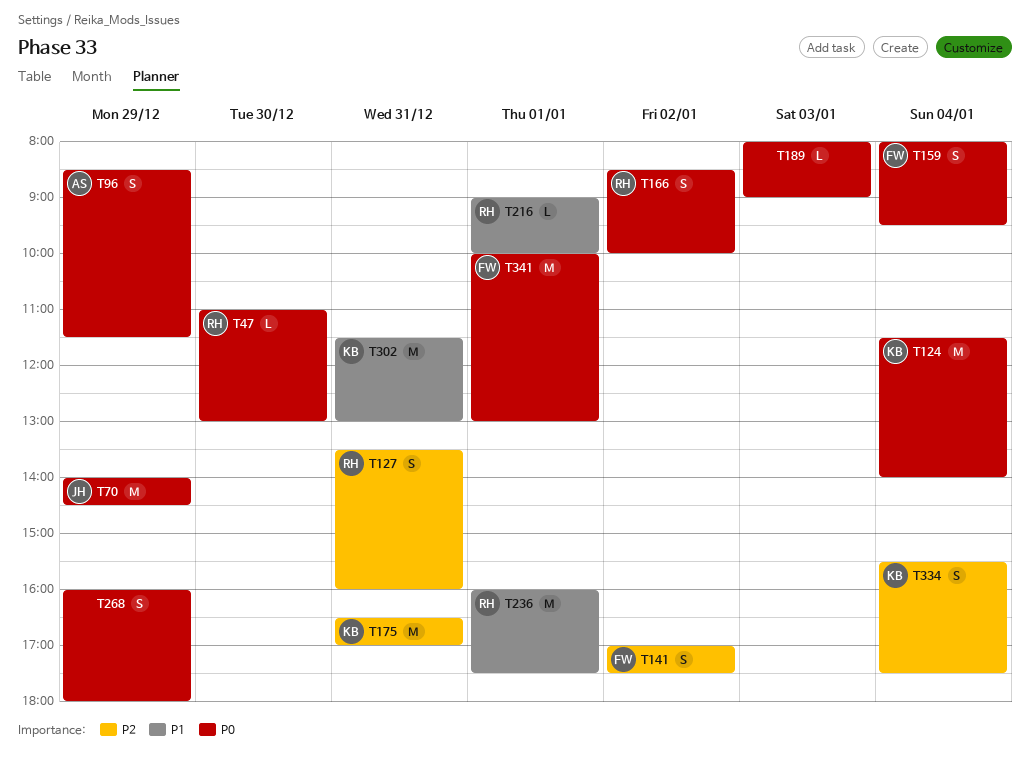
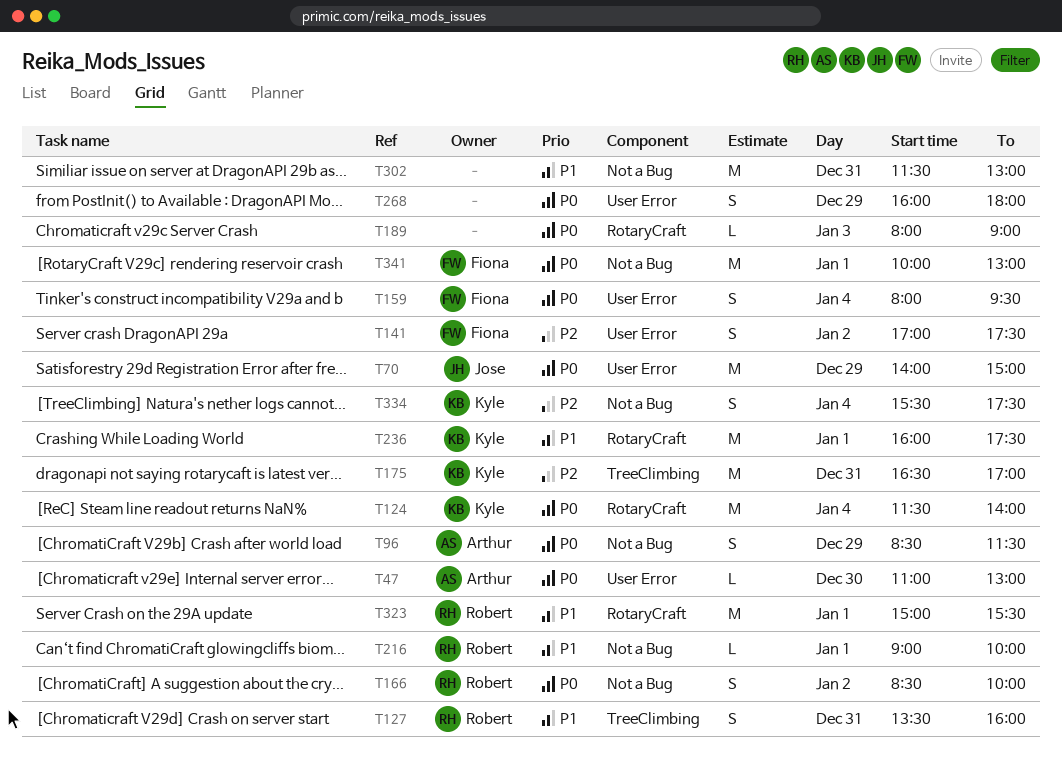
T47, owner: Robert -> Arthur
T70, ends: 14:30 -> 15:00
T127, priority: P2 -> P1
T236, owner: Robert -> Kyle
T302, owner: Kyle -> none
T323: none -> present

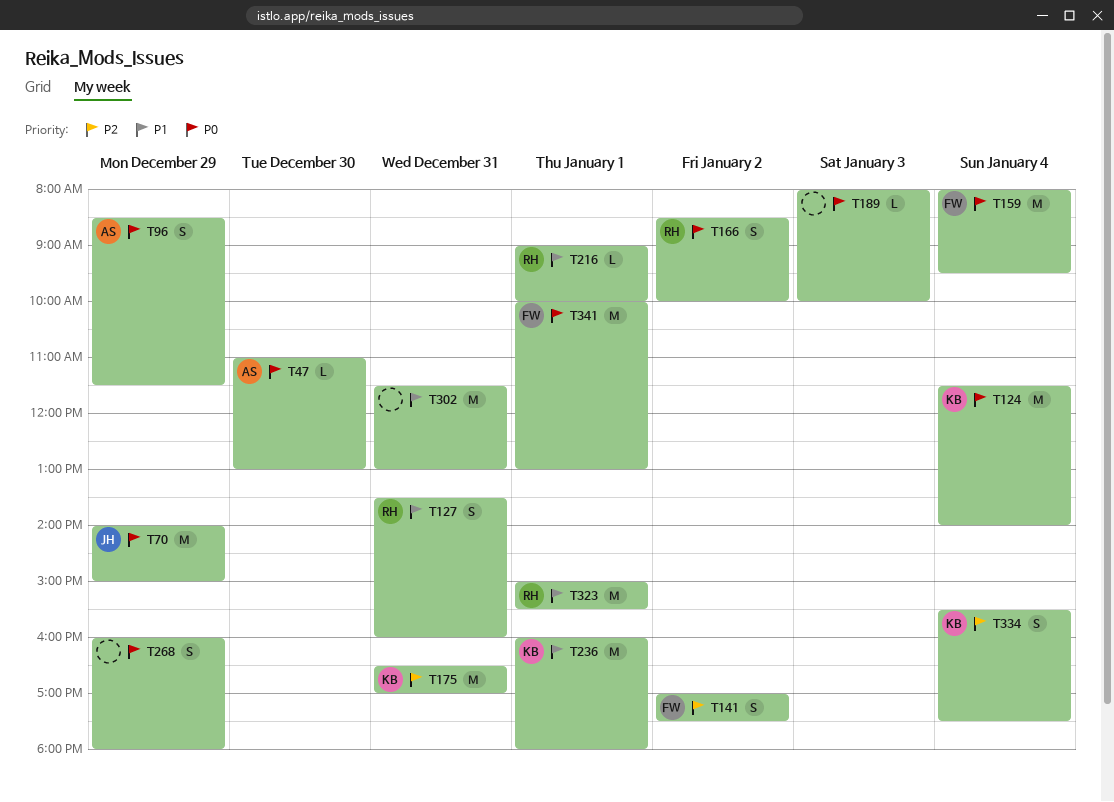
T159, estimate: S -> M
T189, ends: 09:00 -> 10:00
T236, ends: 17:30 -> 18:00

